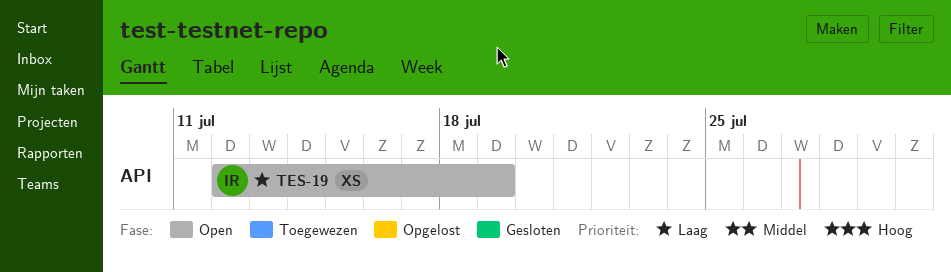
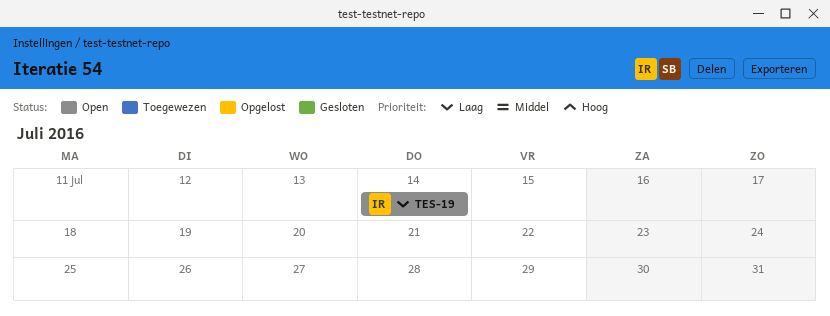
TES-19, start: Jul 12 -> Jul 14
TES-19, due: Jul 19 -> Jul 14

